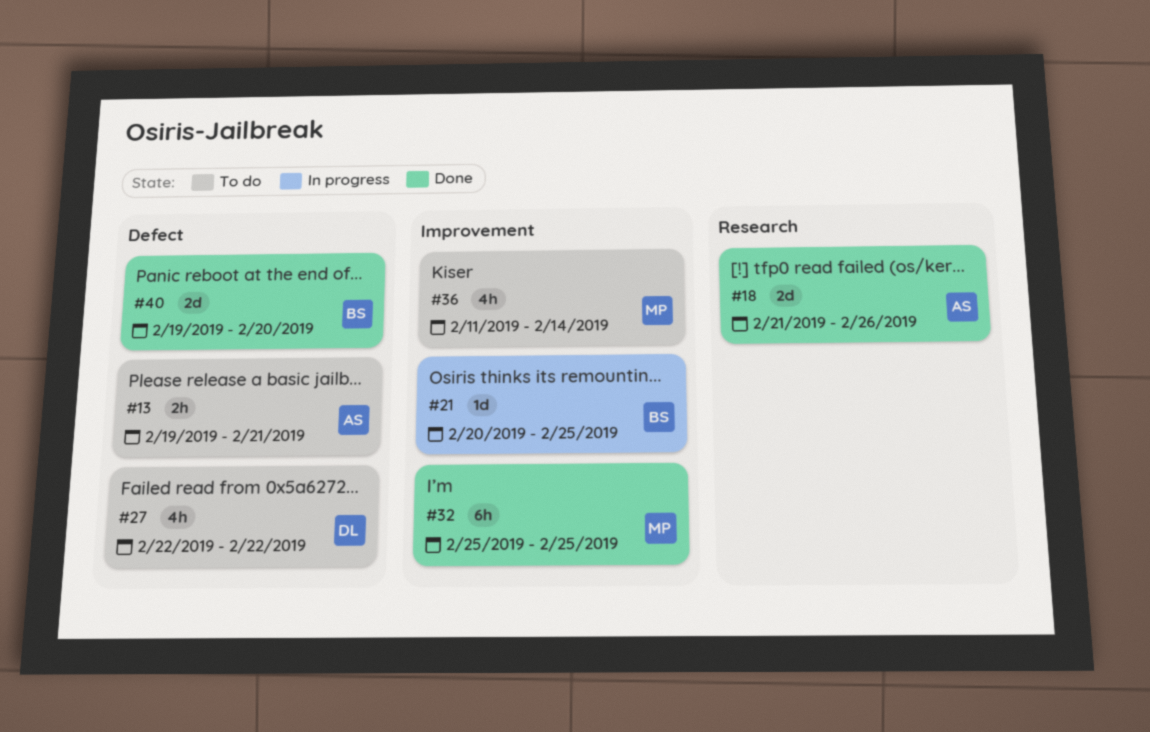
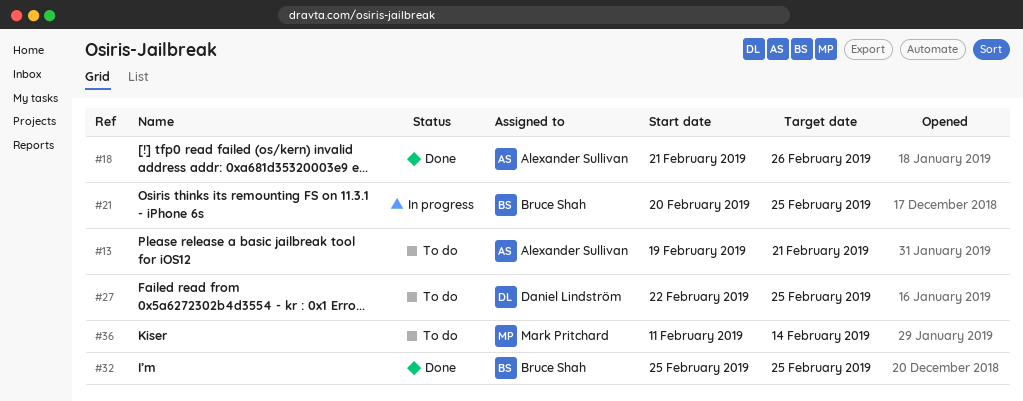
#27, due: Feb 22 -> Feb 25
#32, owner: Mark Pritchard -> Bruce Shah
#40: present -> none

